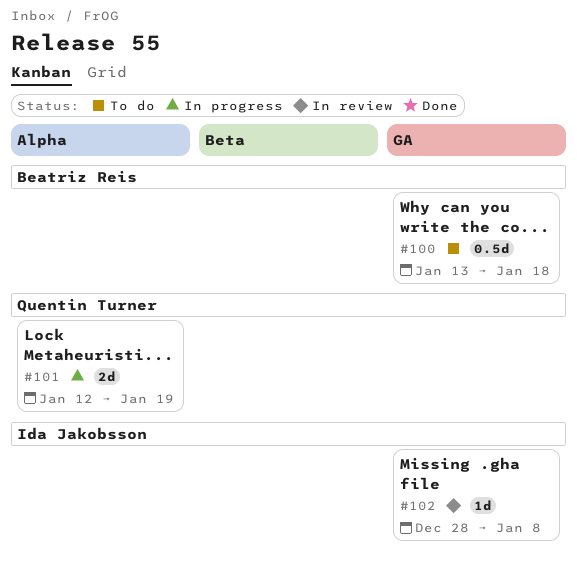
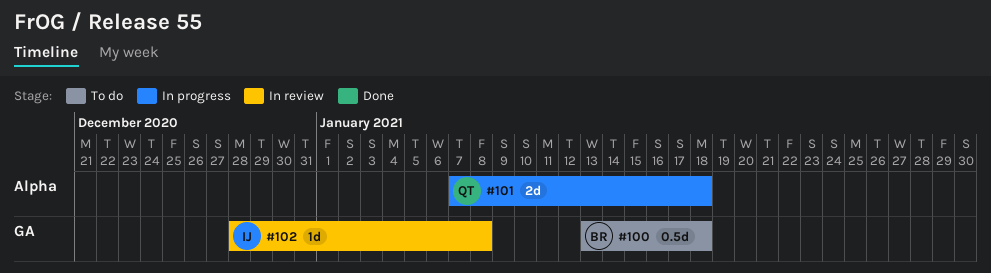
#101, start: Jan 12 -> Jan 7
#101, due: Jan 19 -> Jan 18

